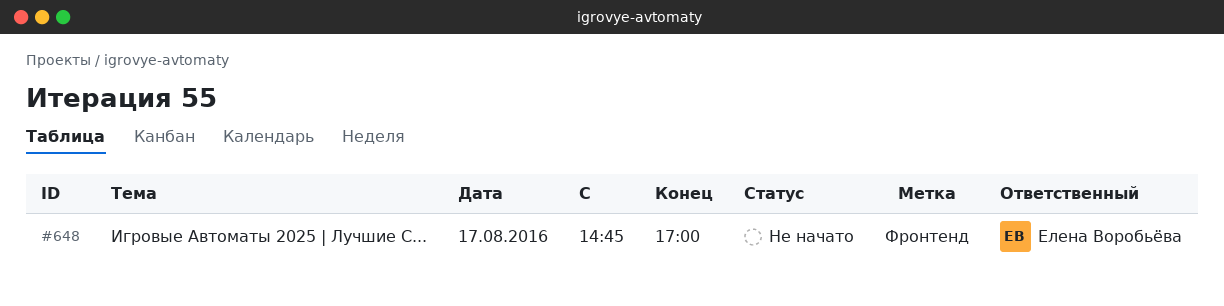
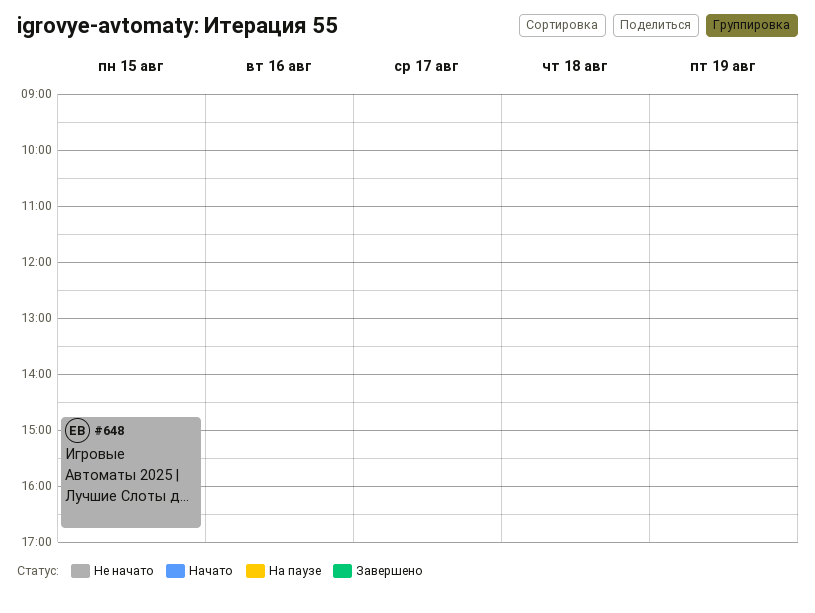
#648, day: Aug 17 -> Aug 15
#648, ends: 17:00 -> 16:45

